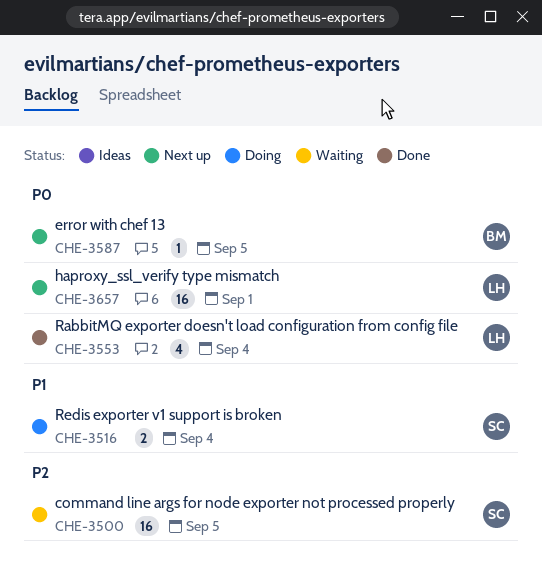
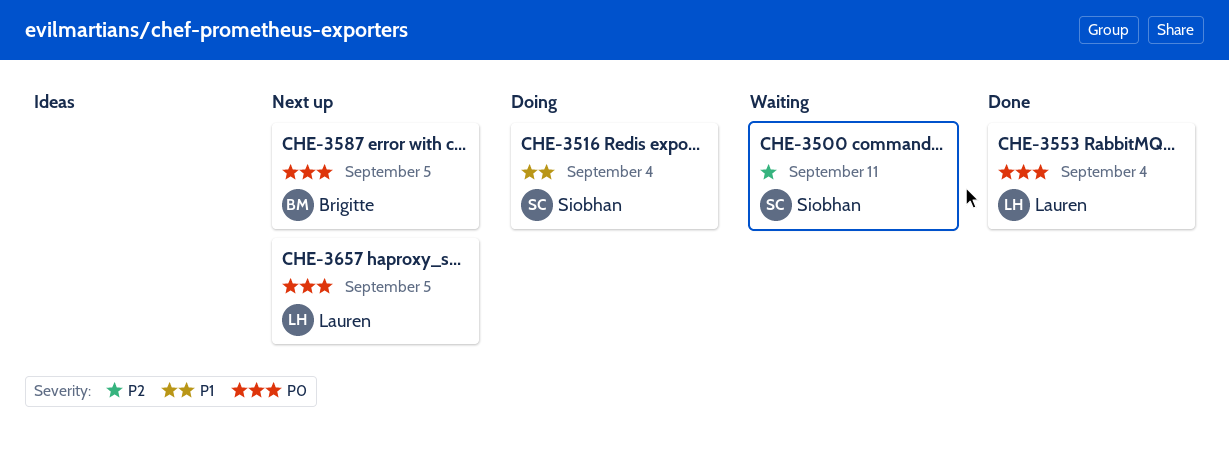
CHE-3500, due: Sep 5 -> Sep 11
CHE-3657, due: Sep 1 -> Sep 5

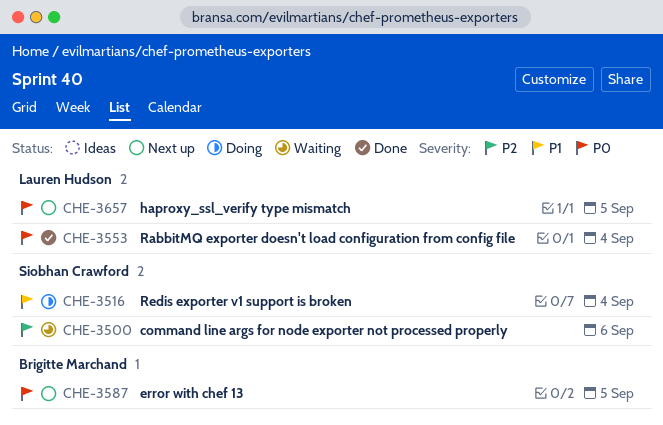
CHE-3500, due: Sep 11 -> Sep 6

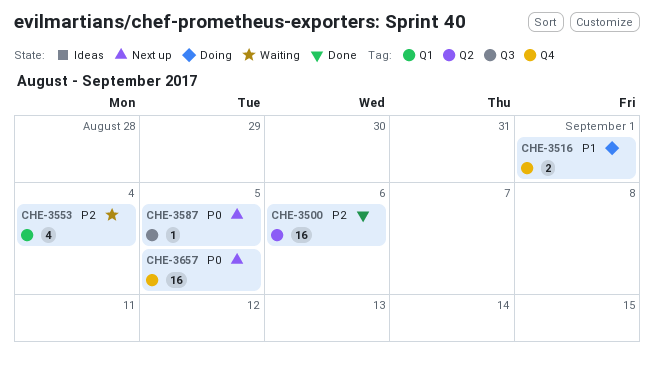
CHE-3500, status: Waiting -> Done
CHE-3516, due: Sep 4 -> Sep 1
CHE-3553, status: Done -> Waiting
CHE-3553, priority: P0 -> P2

